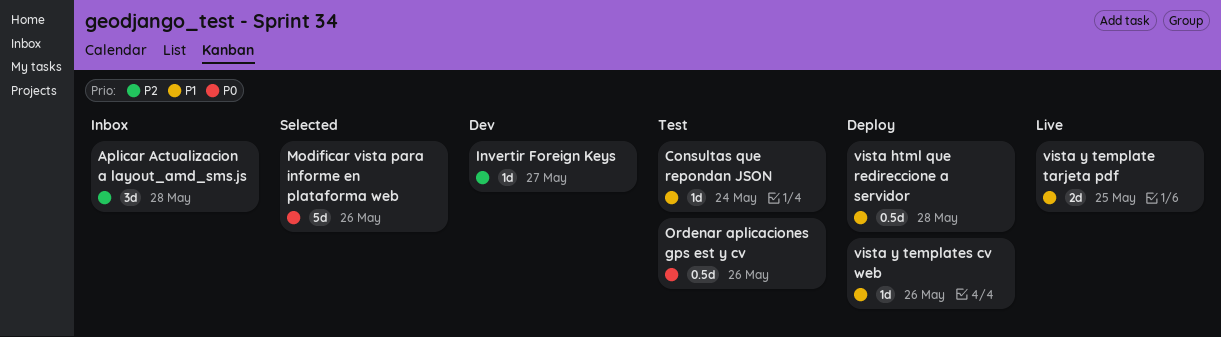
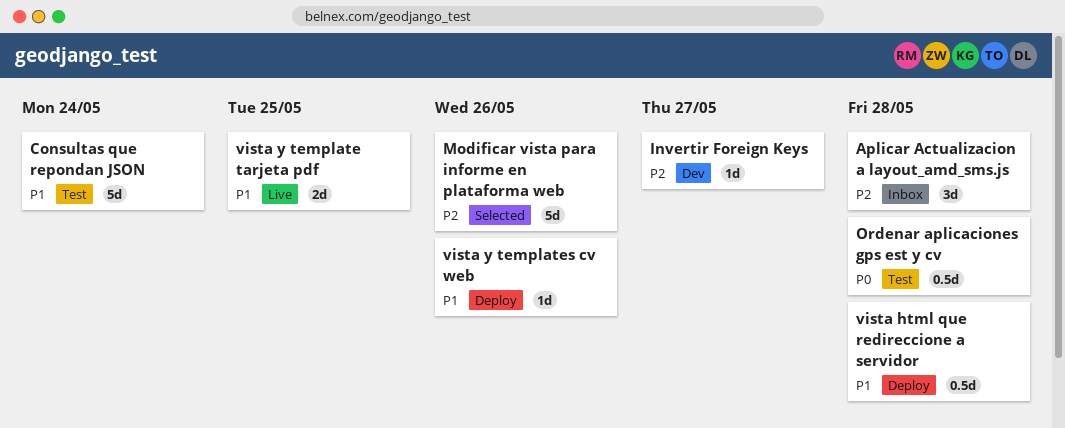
Consultas que repondan JSON, estimate: 1d -> 5d
Modificar vista para informe en plataforma web, priority: P0 -> P2
Ordenar aplicaciones gps est y cv, due: May 26 -> May 28

